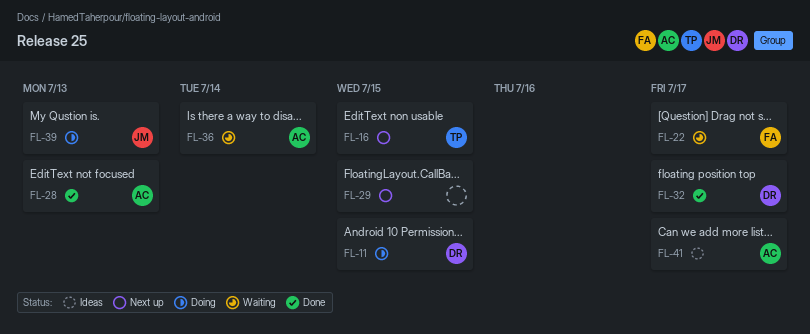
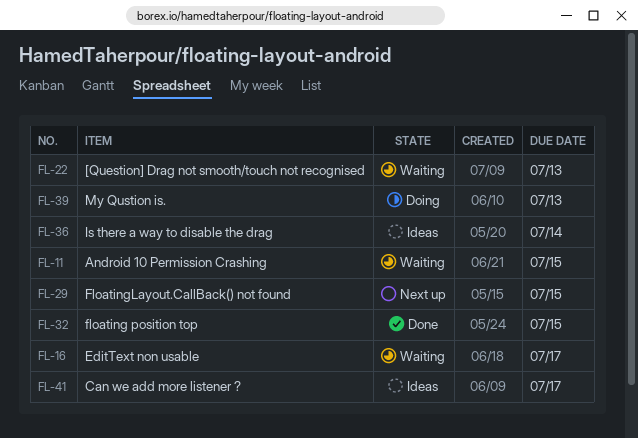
FL-11, status: Doing -> Waiting
FL-16, status: Next up -> Waiting
FL-16, due: Jul 15 -> Jul 17
FL-22, due: Jul 17 -> Jul 13
FL-28: present -> none
FL-32, due: Jul 17 -> Jul 15
FL-36, status: Waiting -> Ideas

